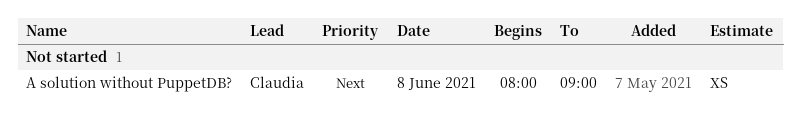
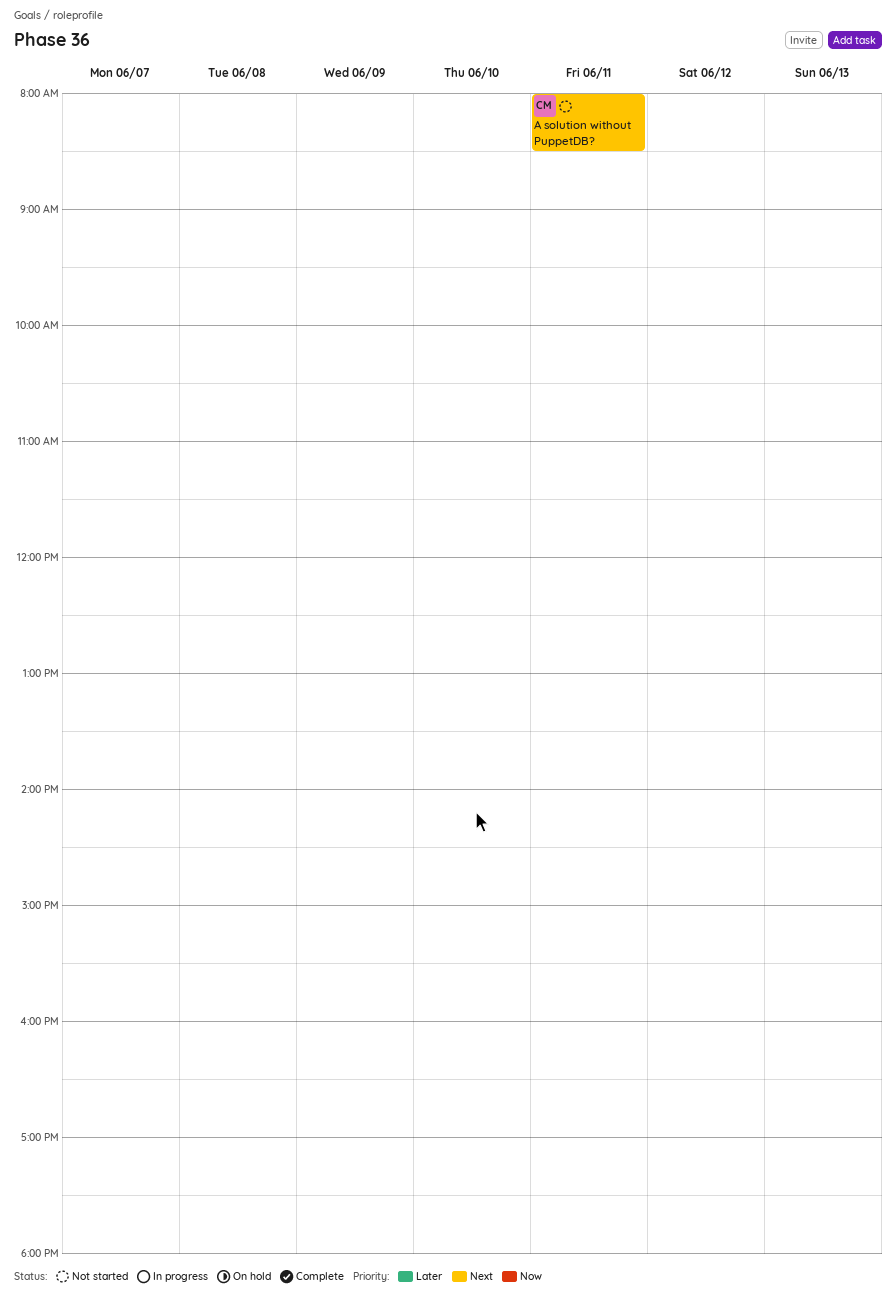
A solution without PuppetDB?, day: Jun 8 -> Jun 11
A solution without PuppetDB?, ends: 09:00 -> 08:30

